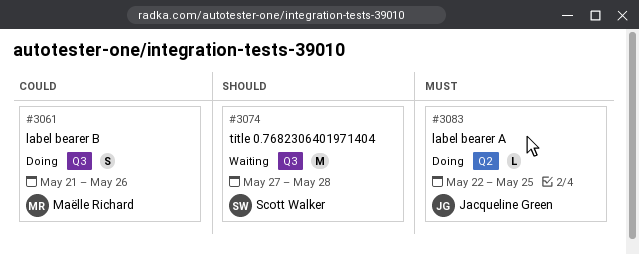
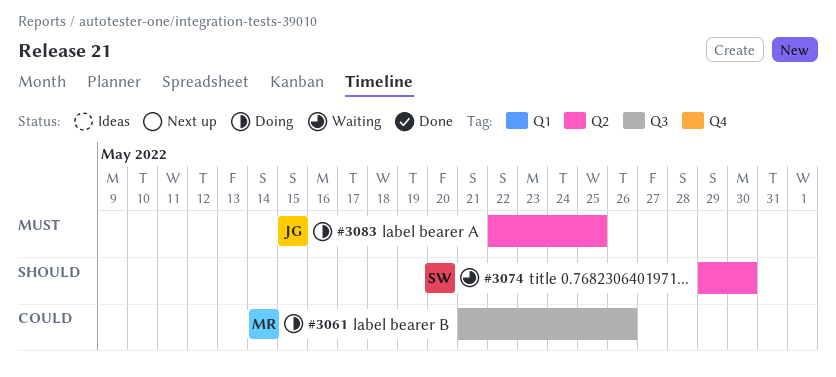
#3074, label: Q3 -> Q2
#3074, start: May 27 -> May 29
#3074, due: May 28 -> May 30

